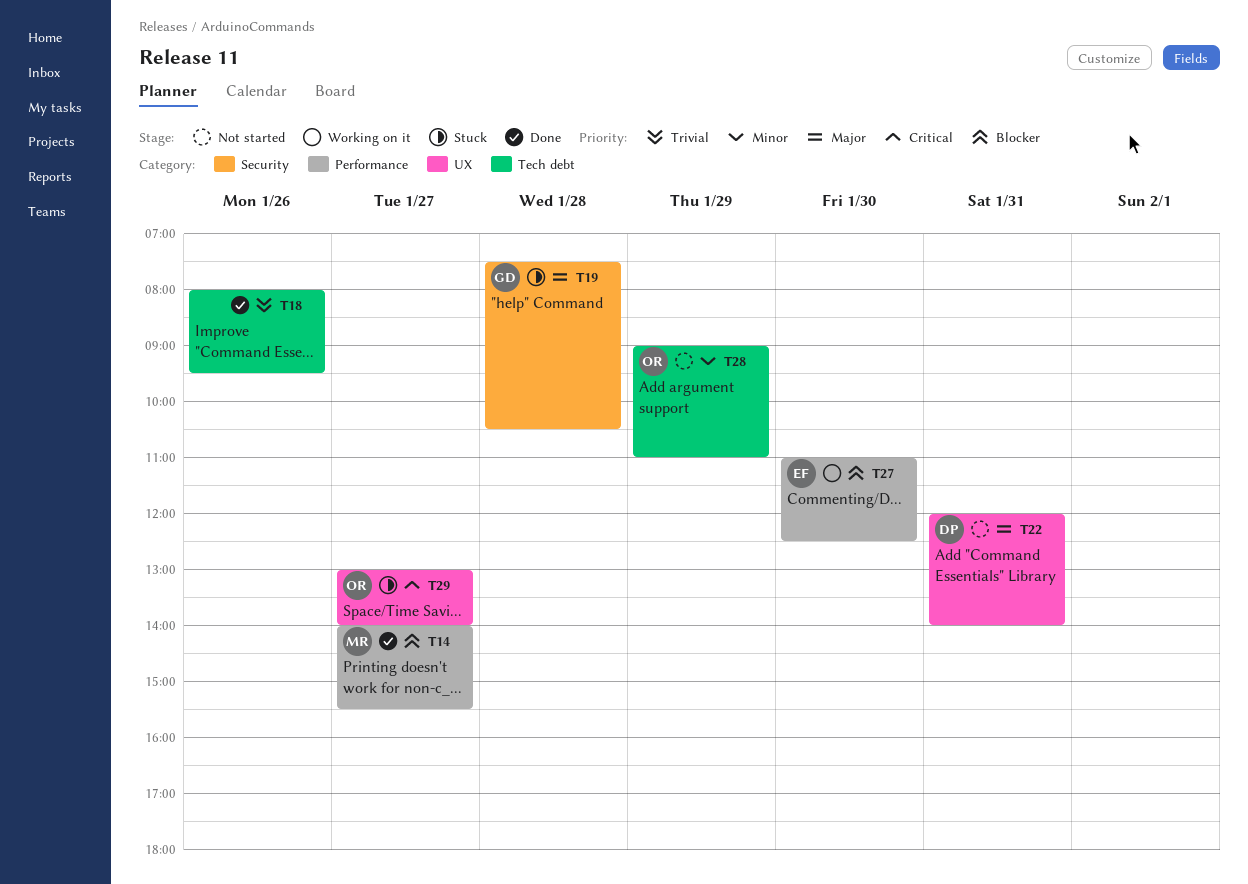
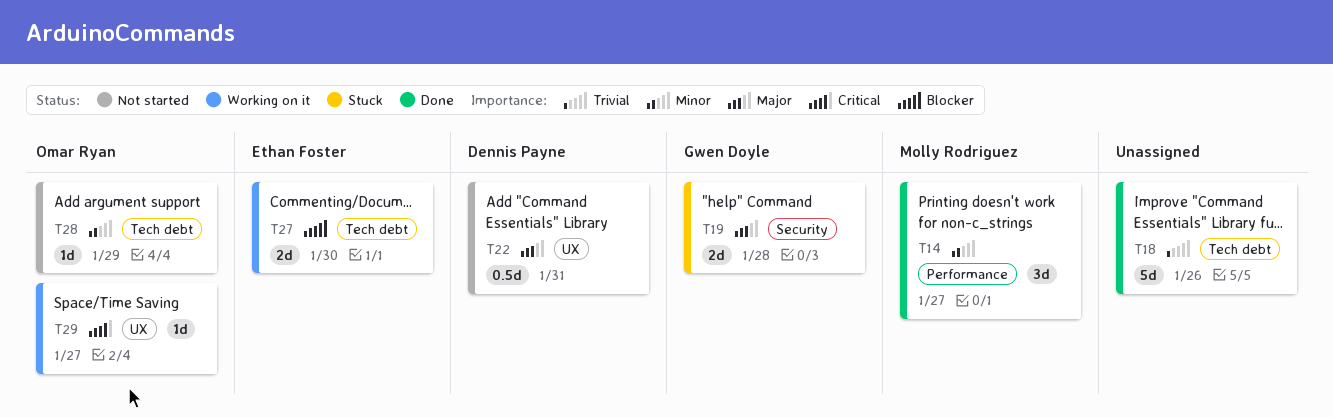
T14, priority: Blocker -> Minor
T27, label: Performance -> Tech debt
T29, status: Stuck -> Working on it

